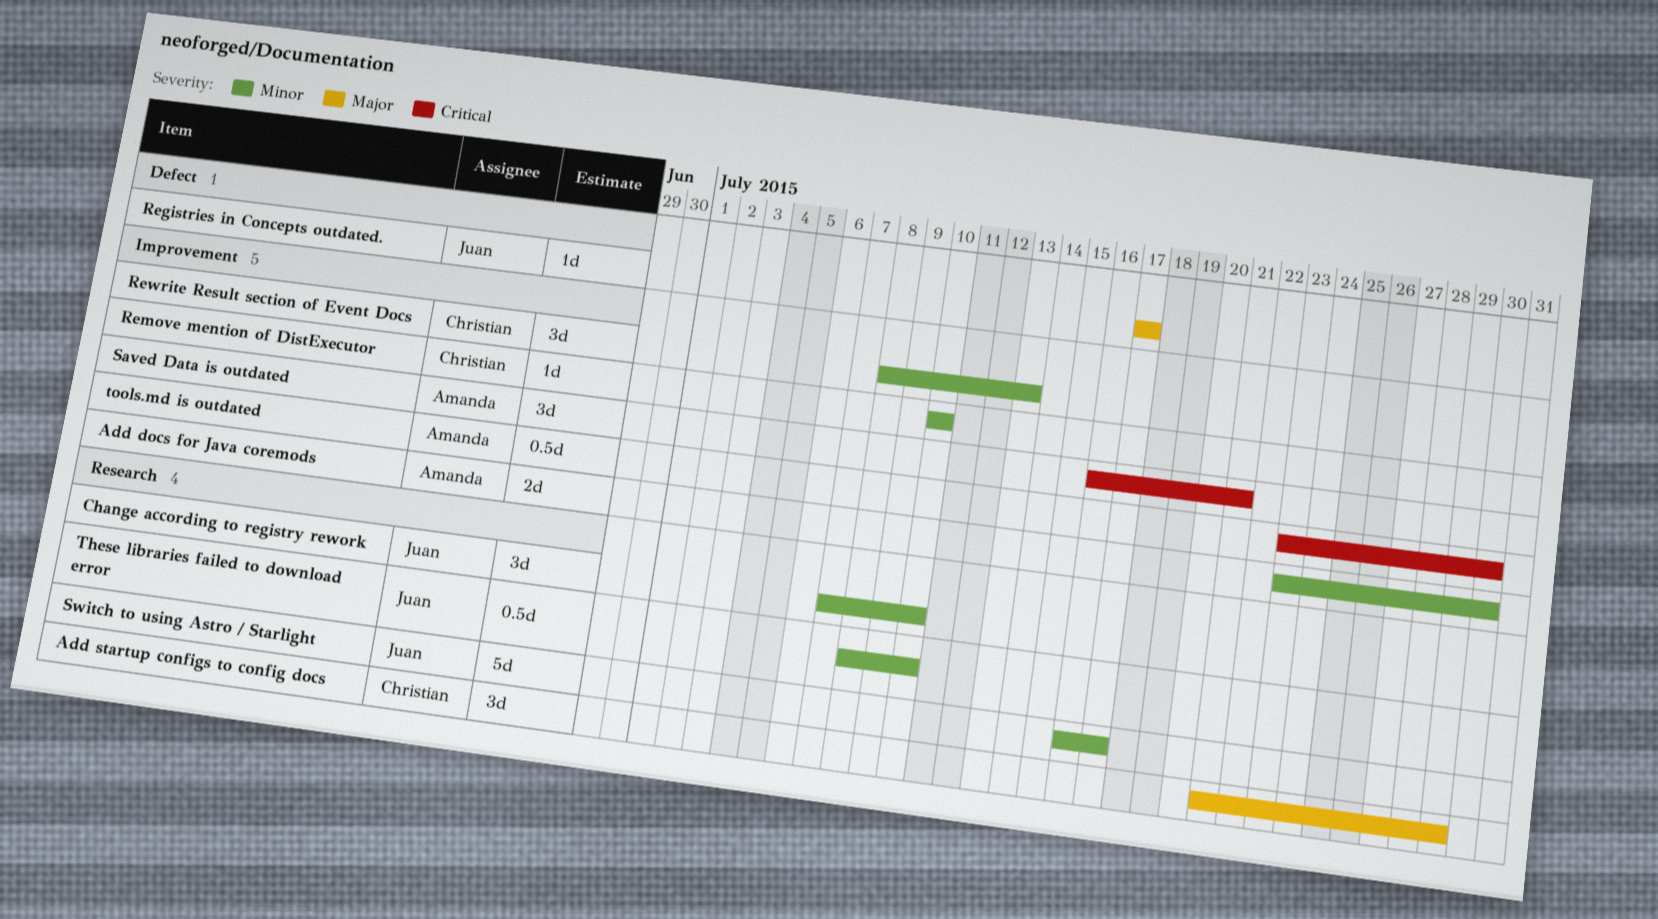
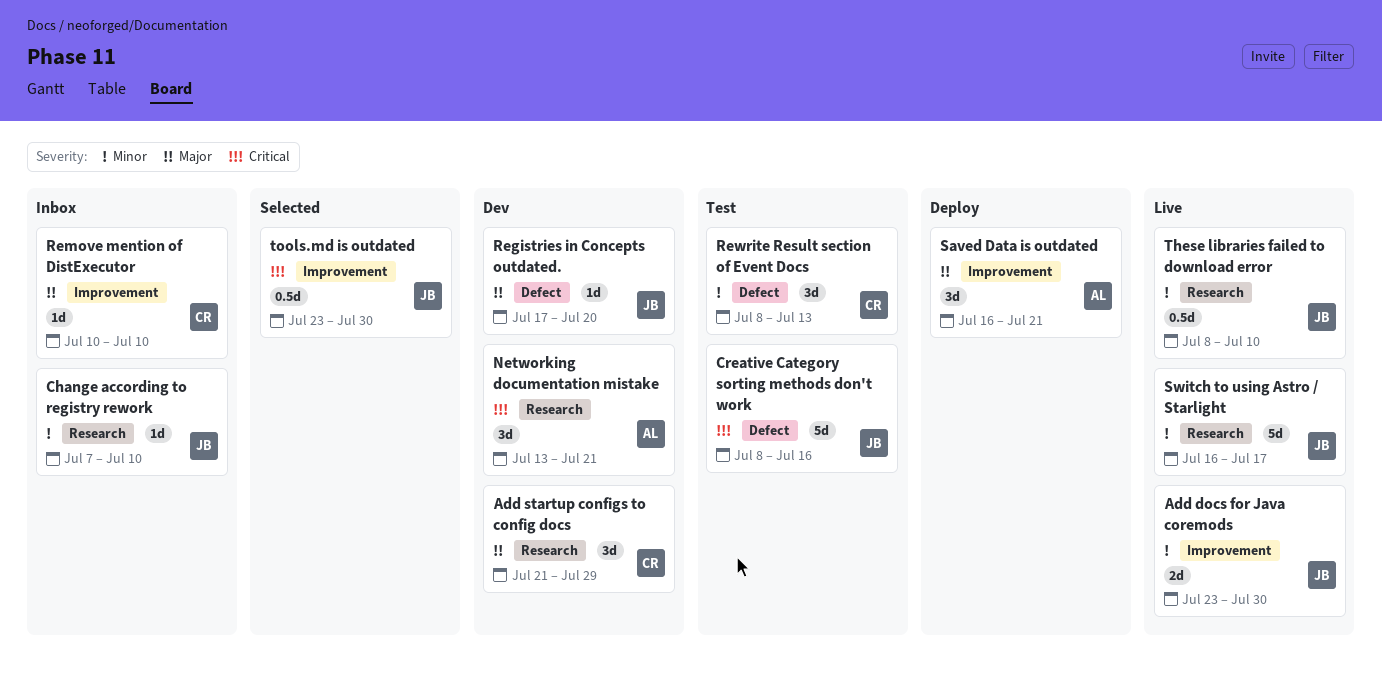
Add docs for Java coremods, owner: Amanda -> Juan
Change according to registry rework, estimate: 3d -> 1d
Creative Category sorting methods don't work: none -> present
Networking documentation mistake: none -> present
Registries in Concepts outdated., due: Jul 17 -> Jul 20
Remove mention of DistExecutor, priority: Minor -> Major
Rewrite Result section of Event Docs, label: Improvement -> Defect
Saved Data is outdated, priority: Critical -> Major
tools.md is outdated, owner: Amanda -> Juan

